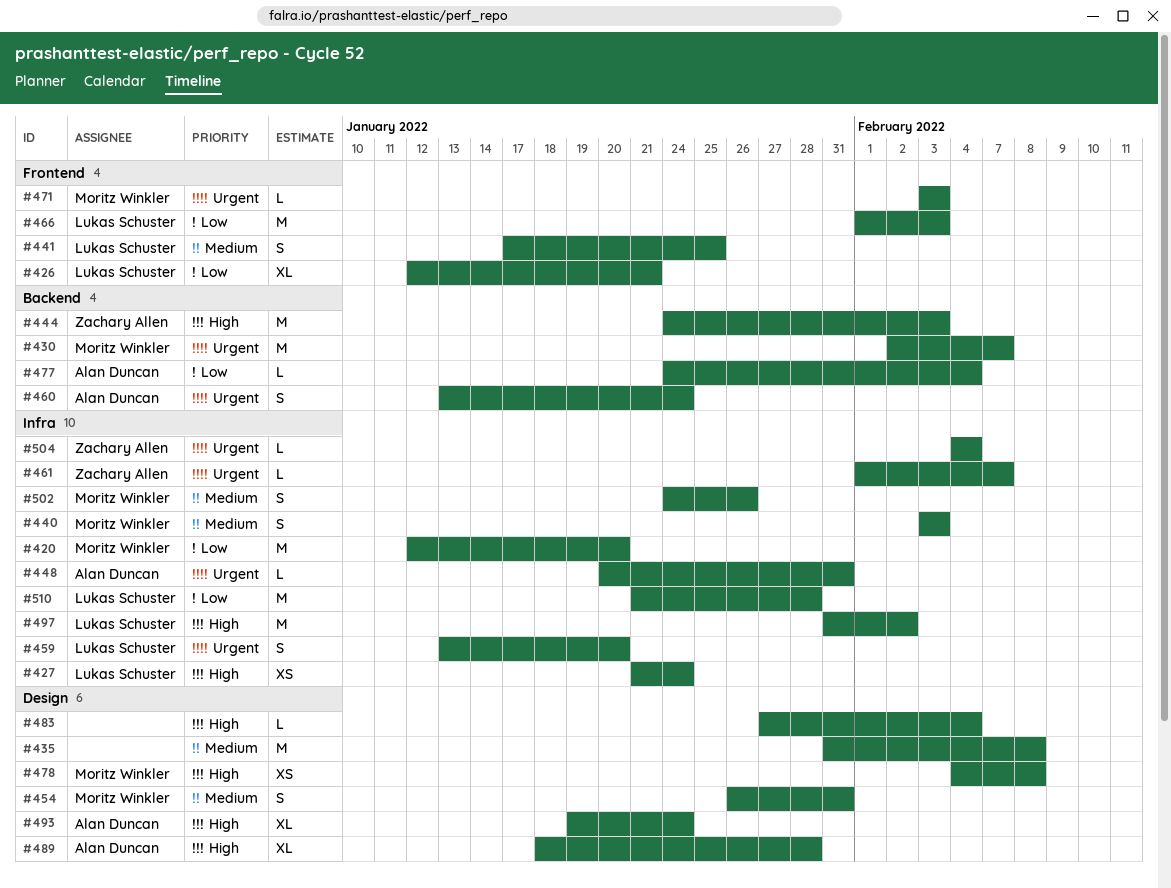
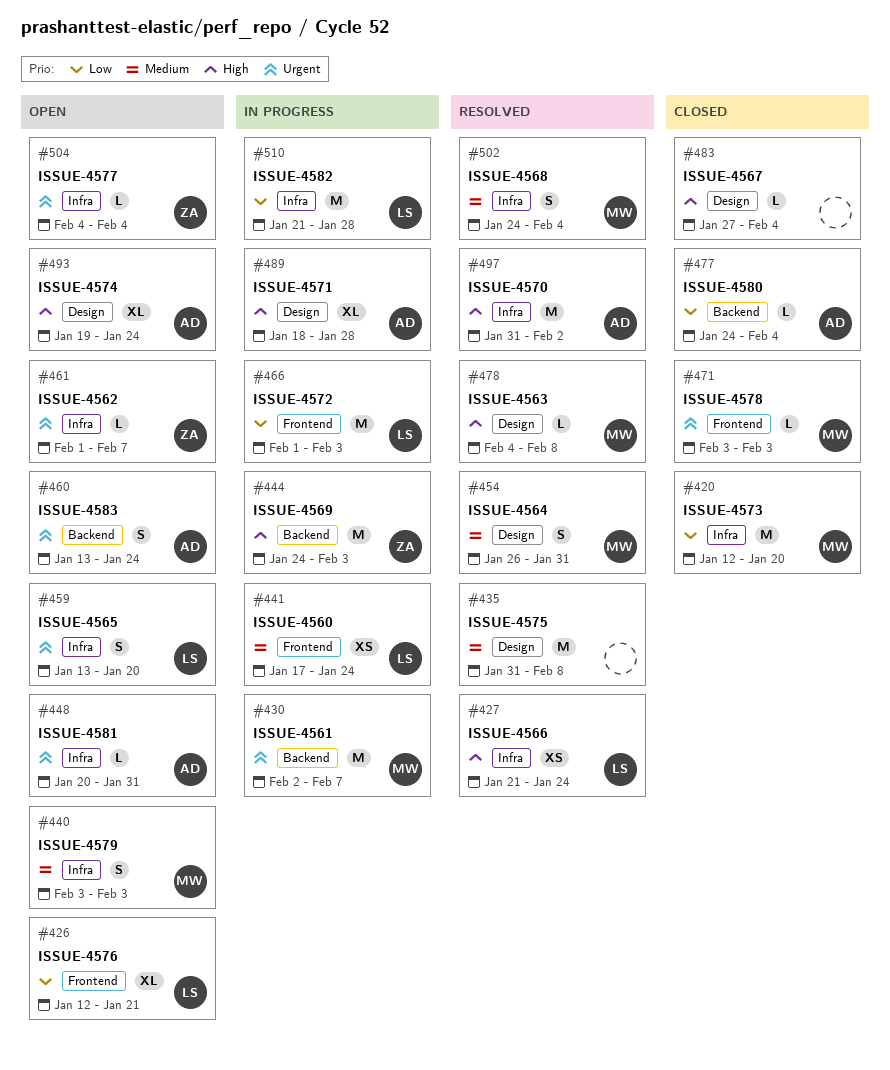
#441, estimate: S -> XS
#441, due: Jan 25 -> Jan 24
#478, estimate: XS -> L
#497, owner: Lukas Schuster -> Alan Duncan
#502, due: Jan 26 -> Feb 4

